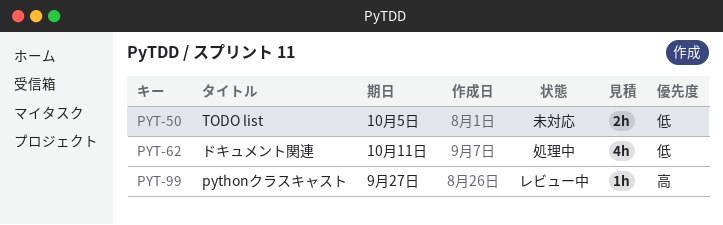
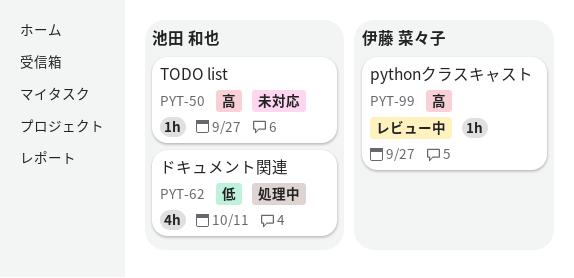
PYT-50, priority: 低 -> 高
PYT-50, estimate: 2h -> 1h
PYT-50, due: Oct 5 -> Sep 27

